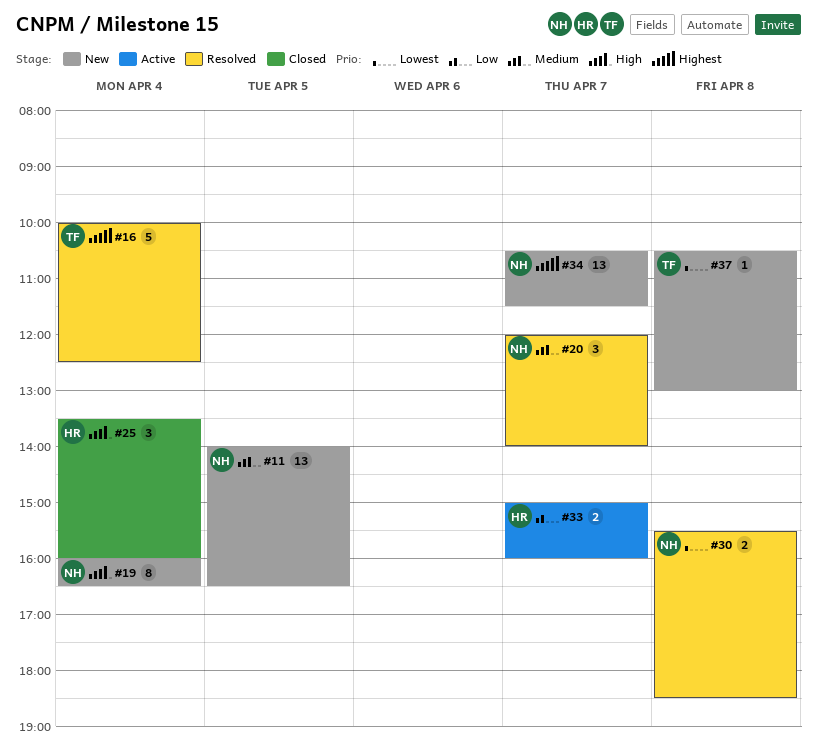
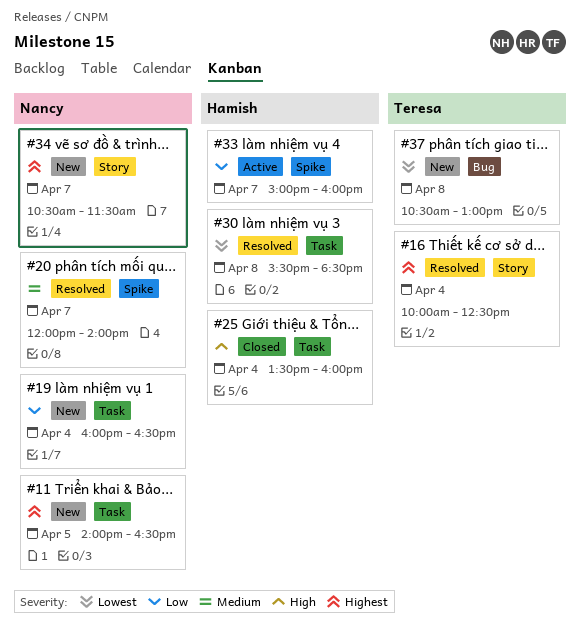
#11, priority: Medium -> Highest
#19, priority: High -> Low
#30, owner: Nancy -> Hamish

